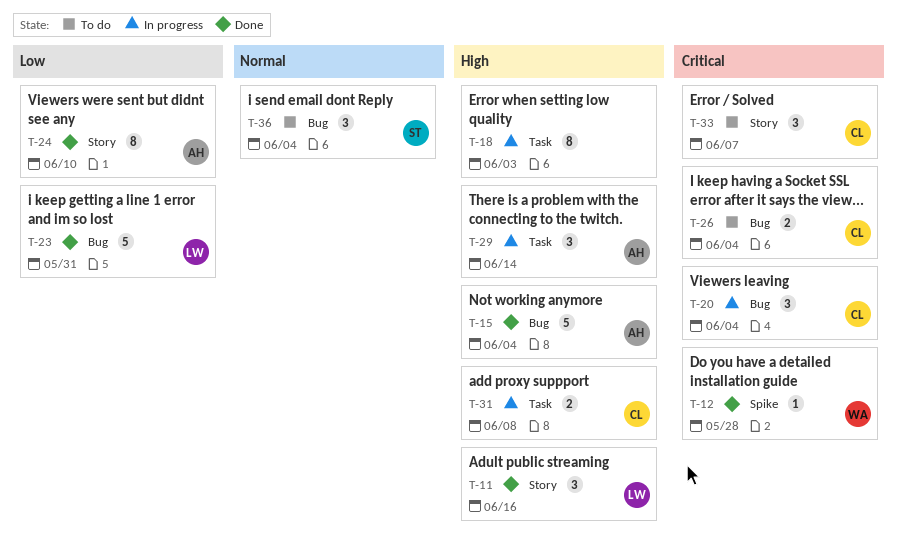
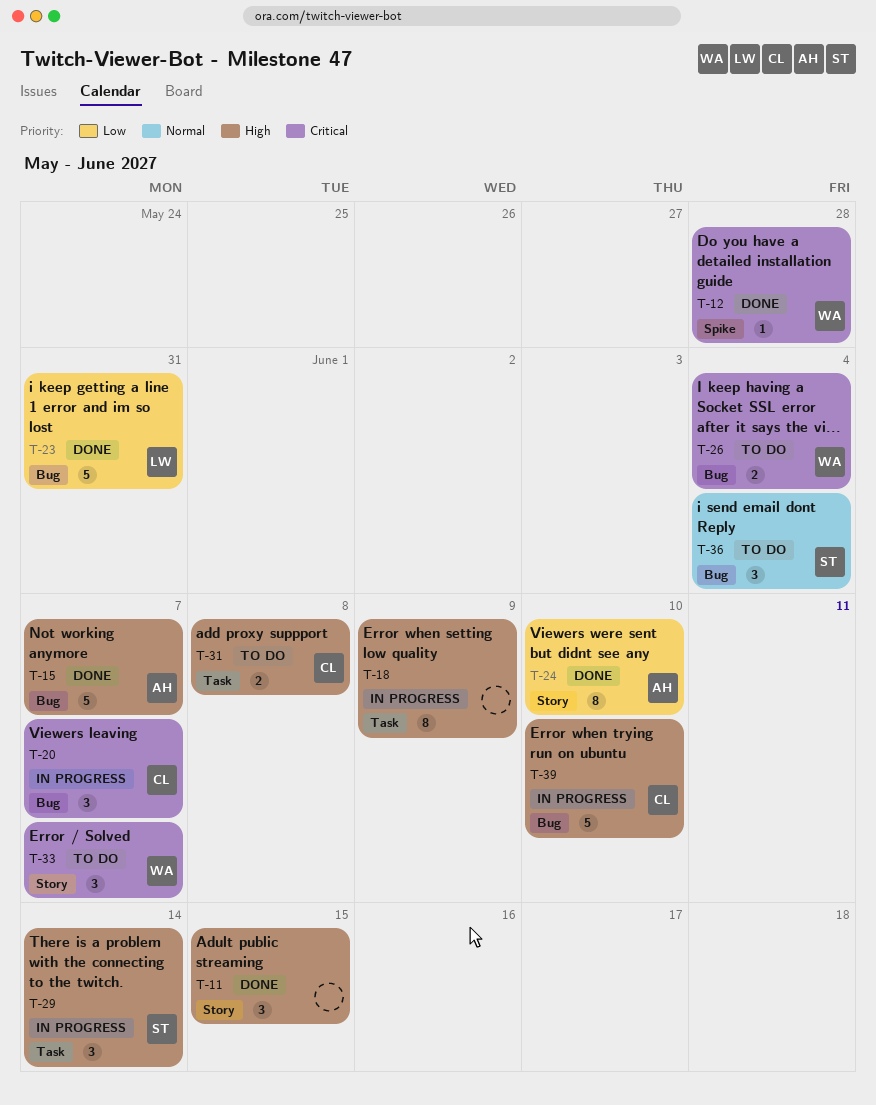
T-11, owner: LW -> none
T-11, due: Jun 16 -> Jun 15
T-15, due: Jun 4 -> Jun 7
T-18, due: Jun 3 -> Jun 9
T-20, due: Jun 4 -> Jun 7
T-26, owner: CL -> WA
T-29, owner: AH -> ST
T-31, status: In progress -> To do
T-33, owner: CL -> WA
T-39: none -> present

